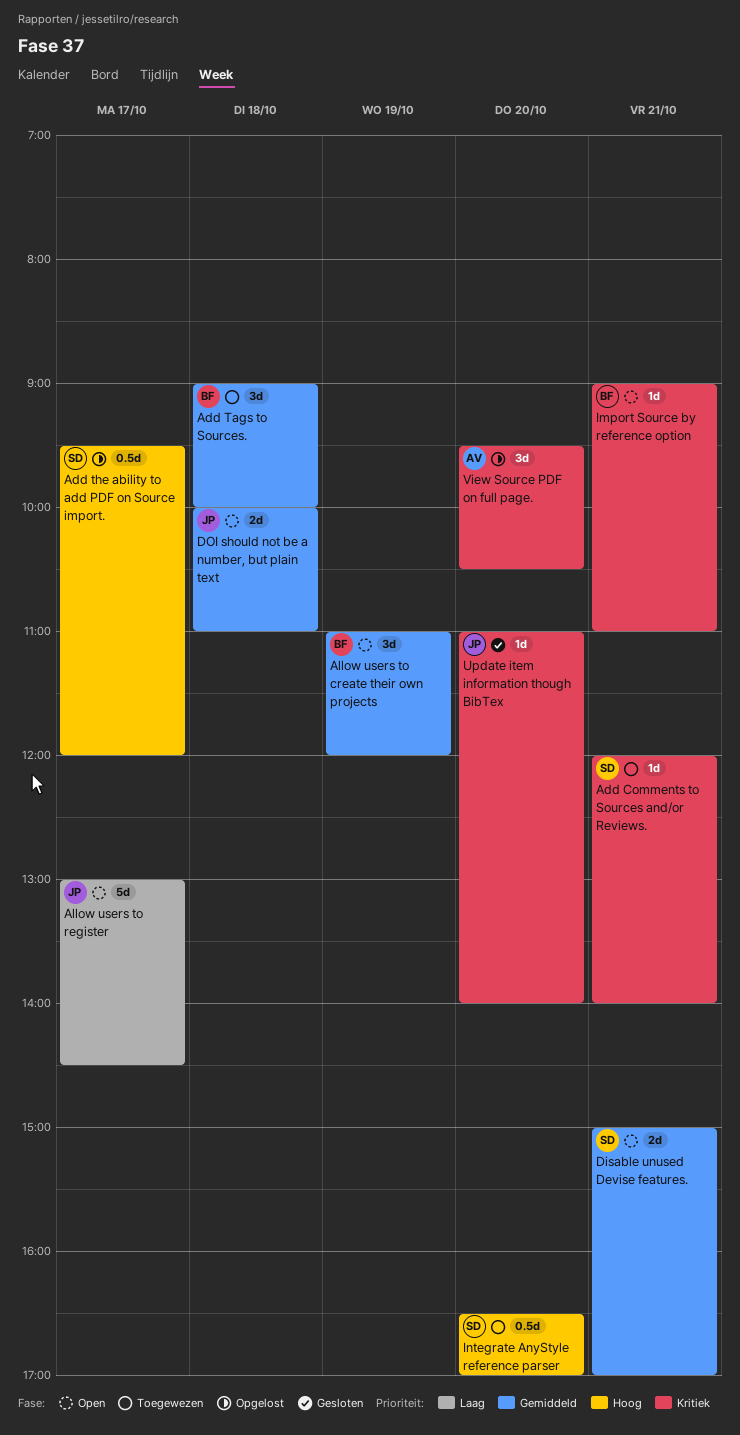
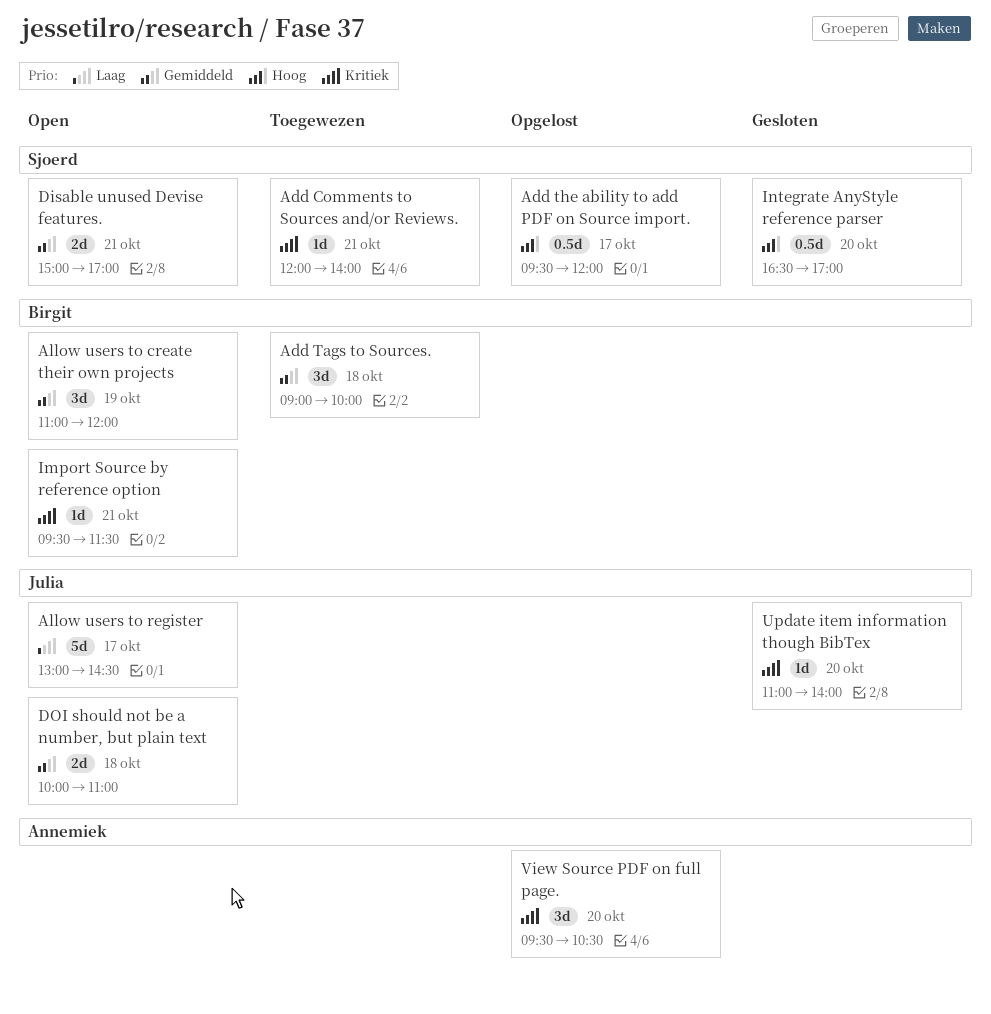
Import Source by reference option, begins: 09:00 -> 09:30
Import Source by reference option, ends: 11:00 -> 11:30
Integrate AnyStyle reference parser, status: Toegewezen -> Gesloten

